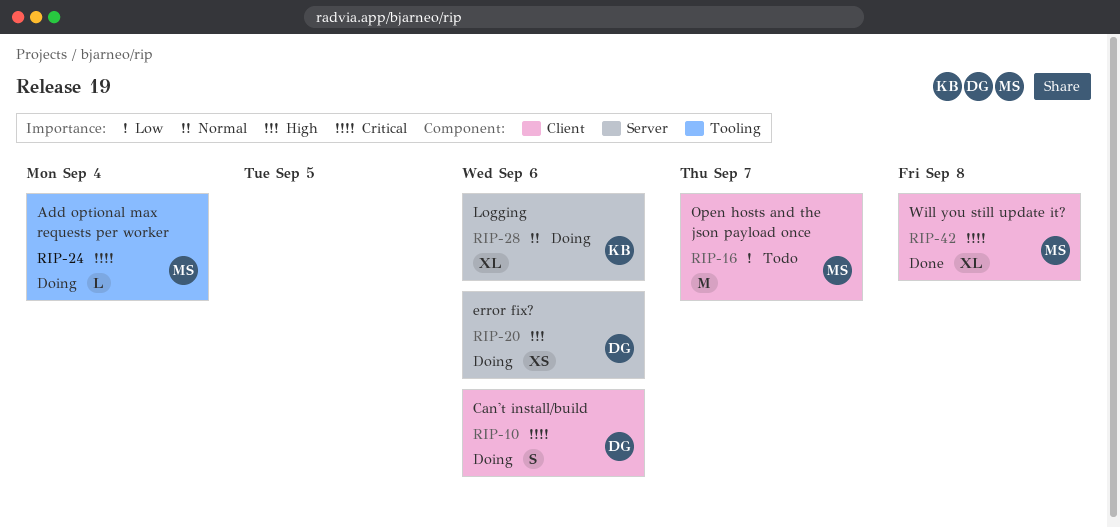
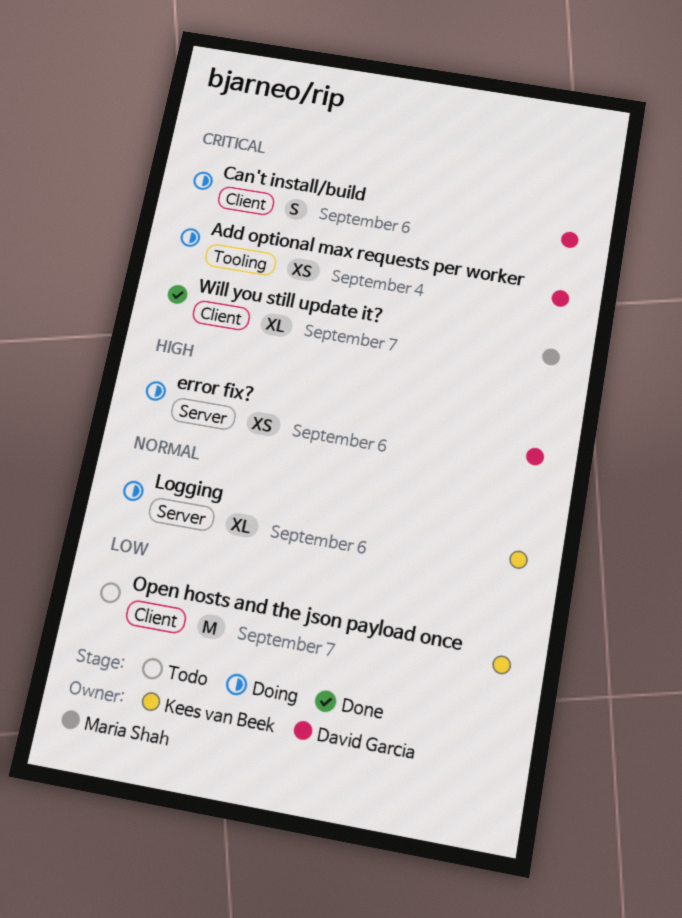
Add optional max requests per worker, owner: Maria Shah -> David Garcia
Add optional max requests per worker, estimate: L -> XS
Open hosts and the json payload once, owner: Maria Shah -> Kees van Beek
Will you still update it?, due: Sep 8 -> Sep 7

